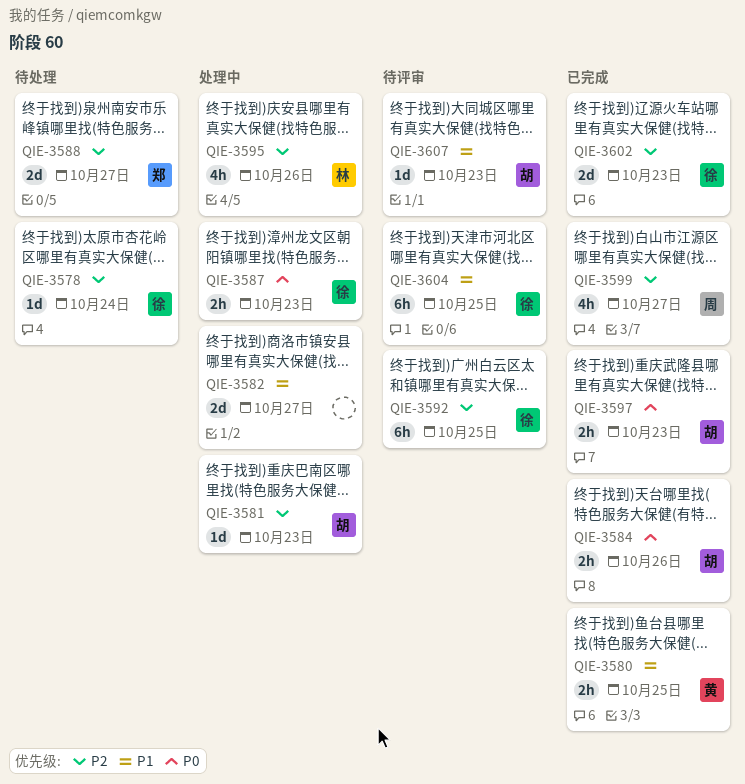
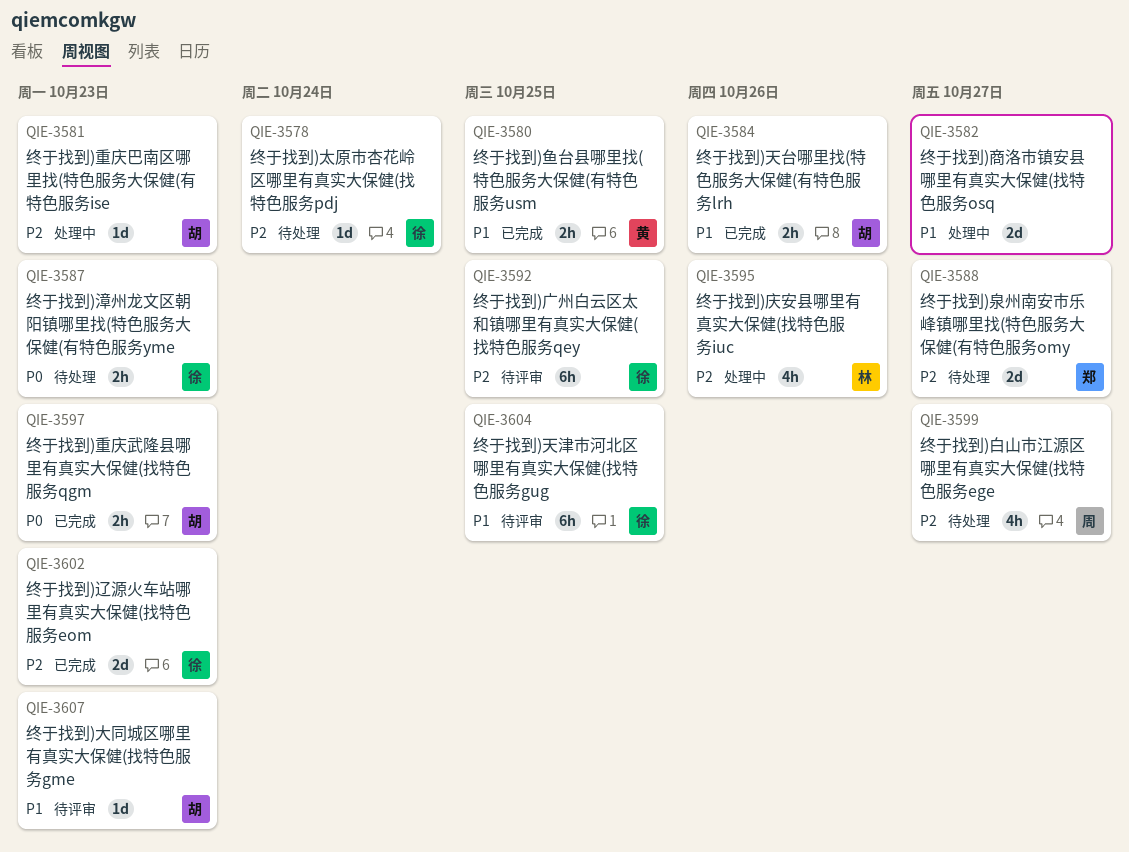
QIE-3584, priority: P0 -> P1
QIE-3587, status: 处理中 -> 待处理
QIE-3599, status: 已完成 -> 待处理

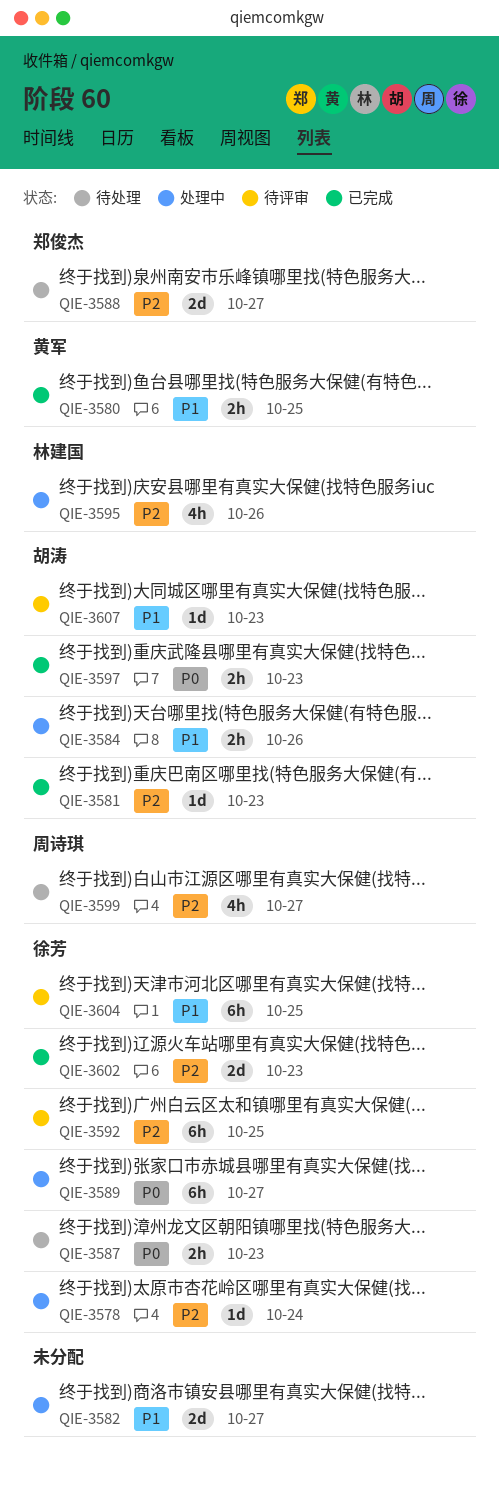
QIE-3578, status: 待处理 -> 处理中
QIE-3581, status: 处理中 -> 已完成
QIE-3584, status: 已完成 -> 处理中
QIE-3589: none -> present

